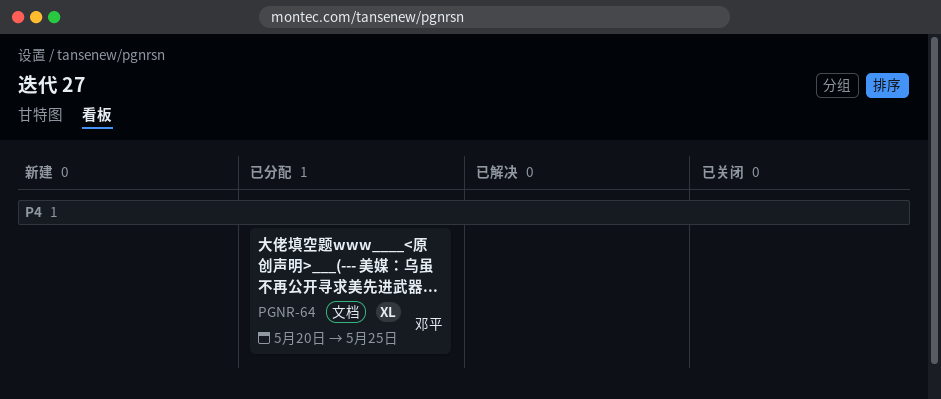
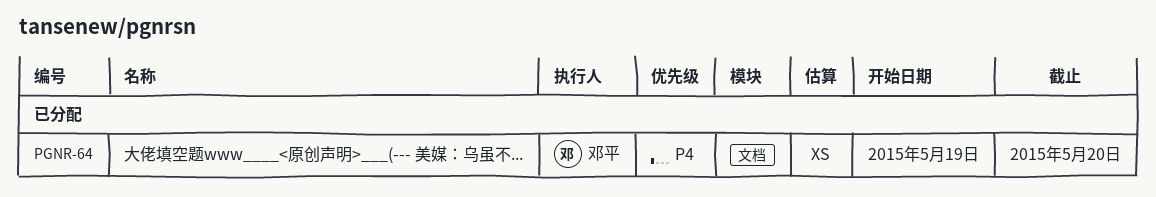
PGNR-64, estimate: XL -> XS
PGNR-64, start: May 20 -> May 19
PGNR-64, due: May 25 -> May 20

